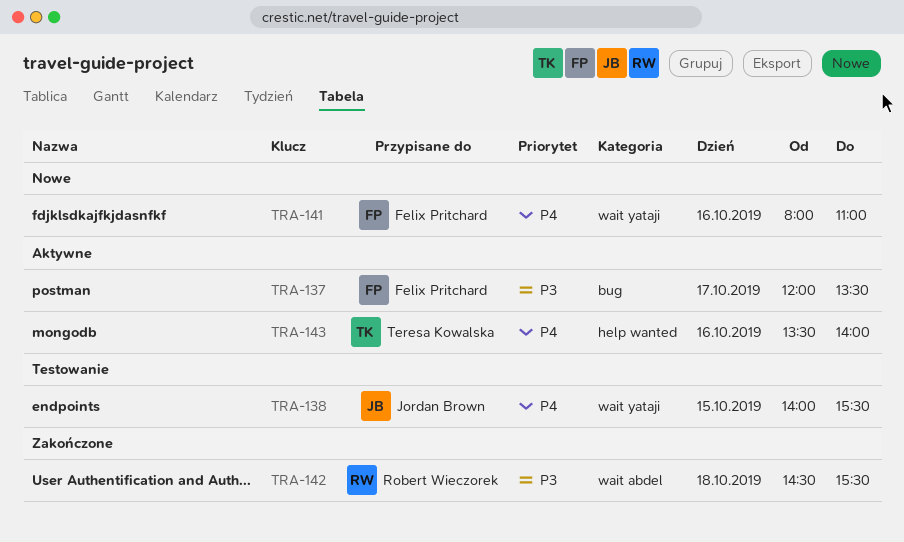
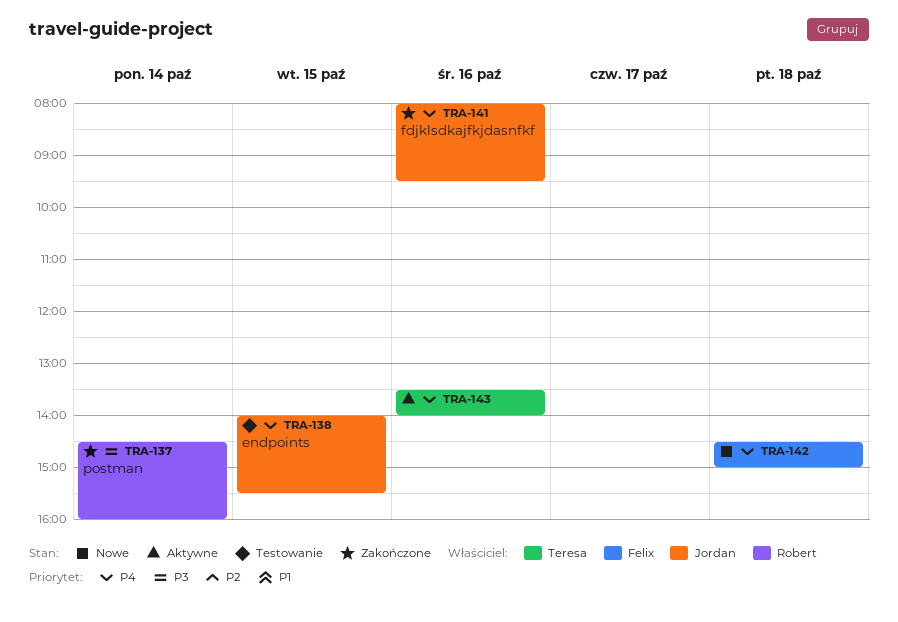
TRA-137, status: Aktywne -> Zakończone
TRA-137, owner: Felix Pritchard -> Robert Wieczorek
TRA-137, day: Oct 17 -> Oct 14
TRA-137, begins: 12:00 -> 14:30
TRA-137, ends: 13:30 -> 16:00
TRA-141, status: Nowe -> Zakończone
TRA-141, owner: Felix Pritchard -> Jordan Brown
TRA-141, ends: 11:00 -> 09:30
TRA-142, status: Zakończone -> Nowe
TRA-142, owner: Robert Wieczorek -> Felix Pritchard
TRA-142, priority: P3 -> P4
TRA-142, ends: 15:30 -> 15:00

